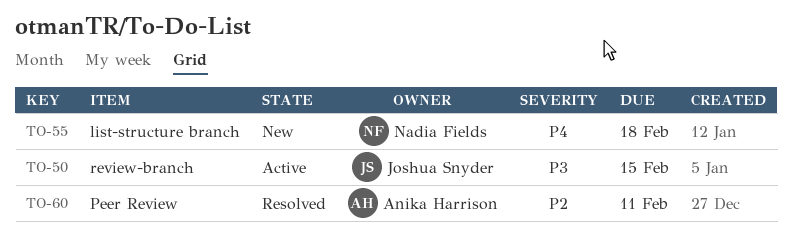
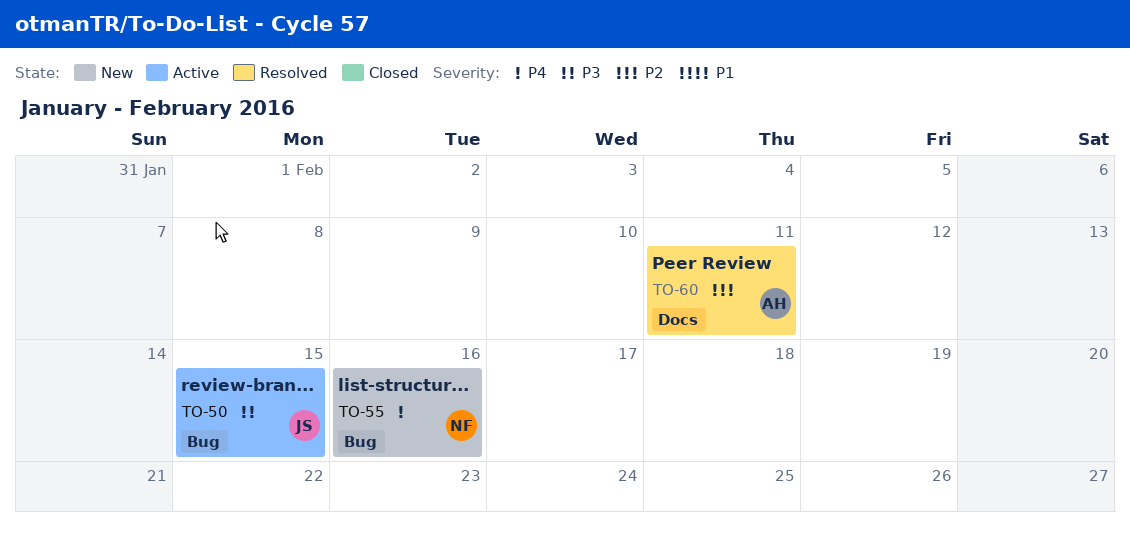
TO-55, due: Feb 18 -> Feb 16

